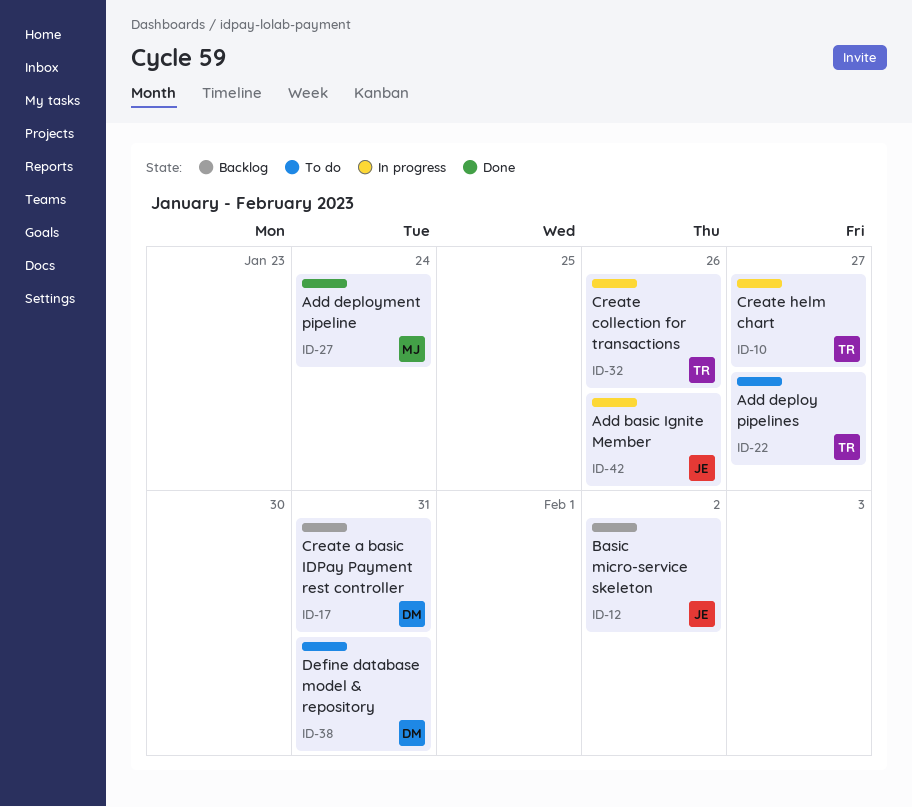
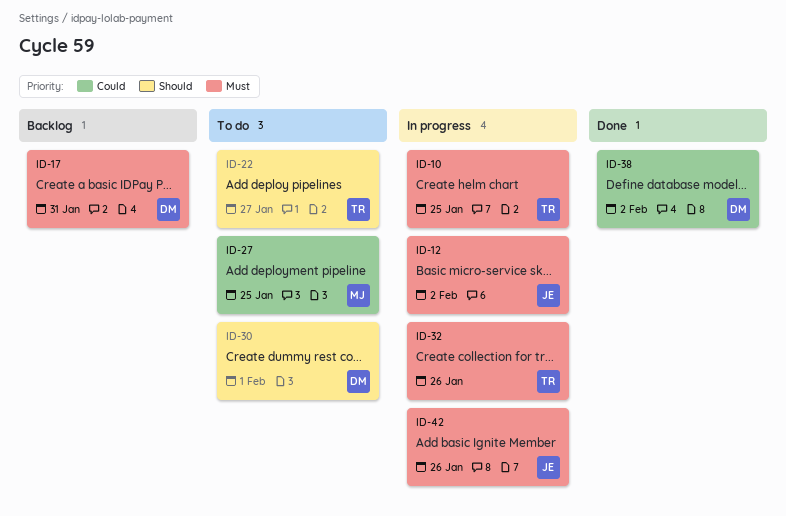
ID-10, due: Jan 27 -> Jan 25
ID-12, status: Backlog -> In progress
ID-27, status: Done -> To do
ID-27, due: Jan 24 -> Jan 25
ID-30: none -> present
ID-38, status: To do -> Done
ID-38, due: Jan 31 -> Feb 2

